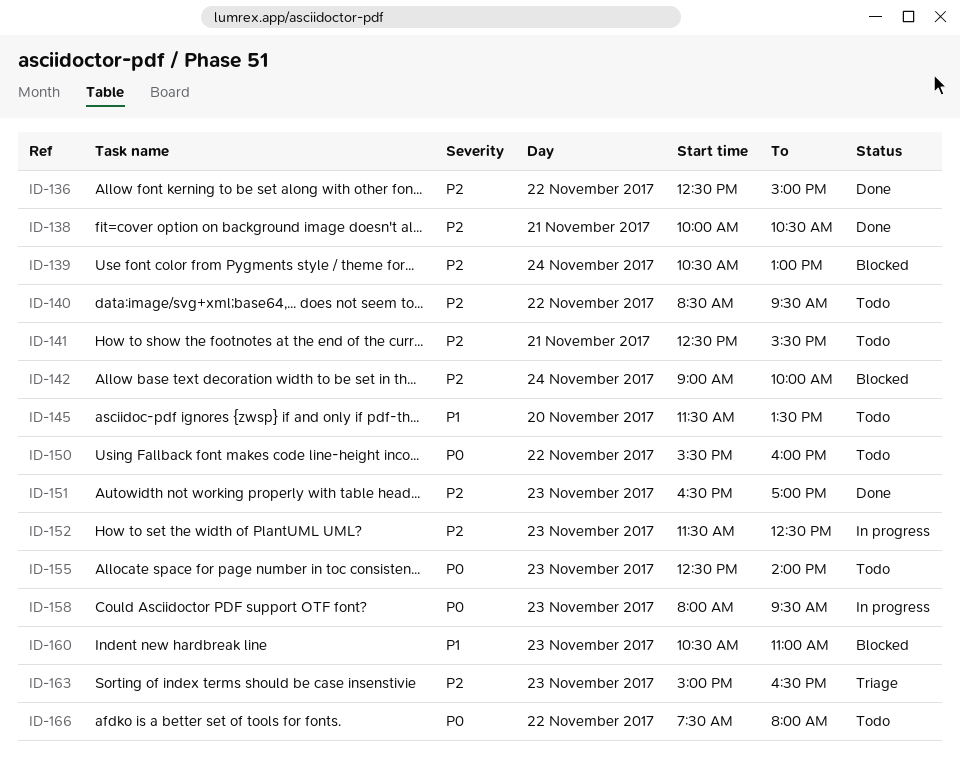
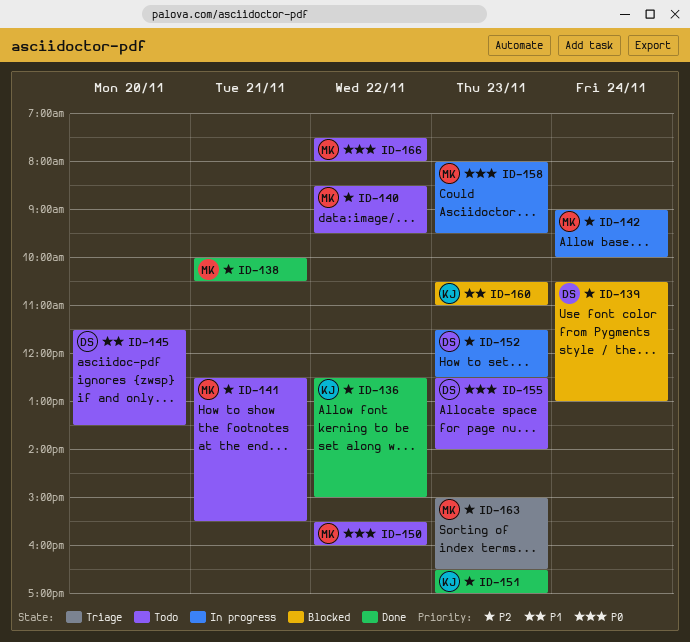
ID-142, status: Blocked -> In progress

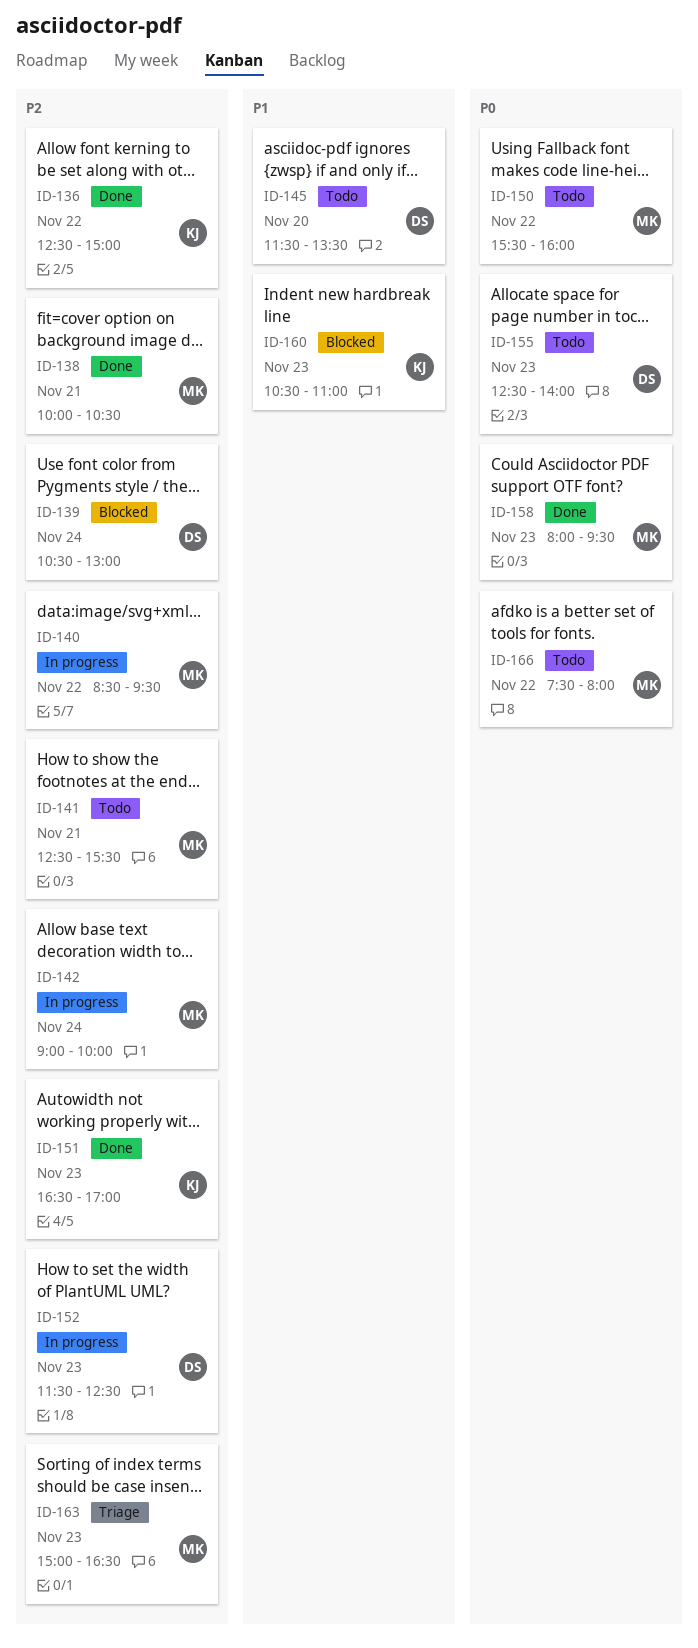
ID-140, status: Todo -> In progress
ID-158, status: In progress -> Done

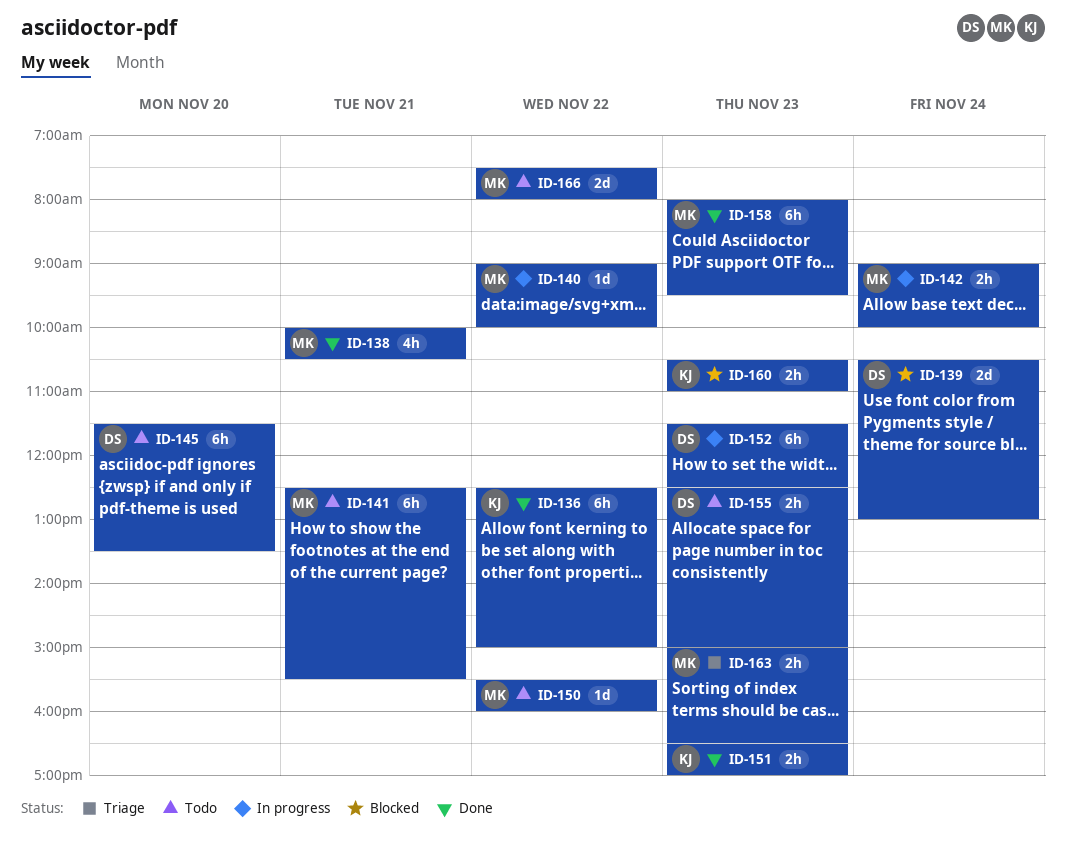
ID-140, begins: 08:30 -> 09:00
ID-140, ends: 09:30 -> 10:00
ID-155, ends: 14:00 -> 15:00

